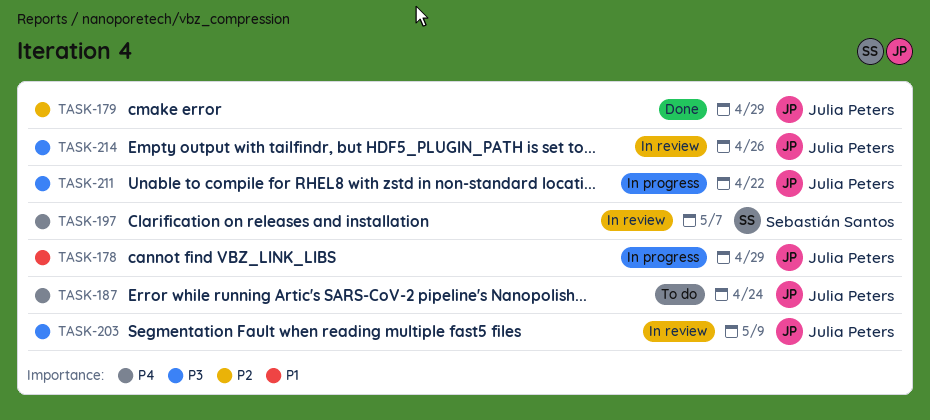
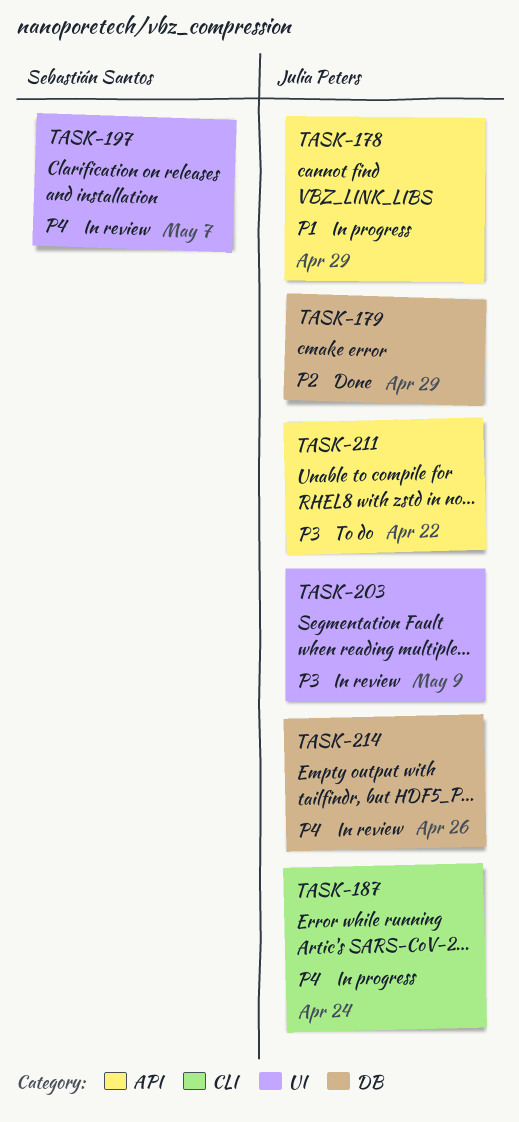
TASK-187, status: To do -> In progress
TASK-211, status: In progress -> To do
TASK-214, priority: P3 -> P4

